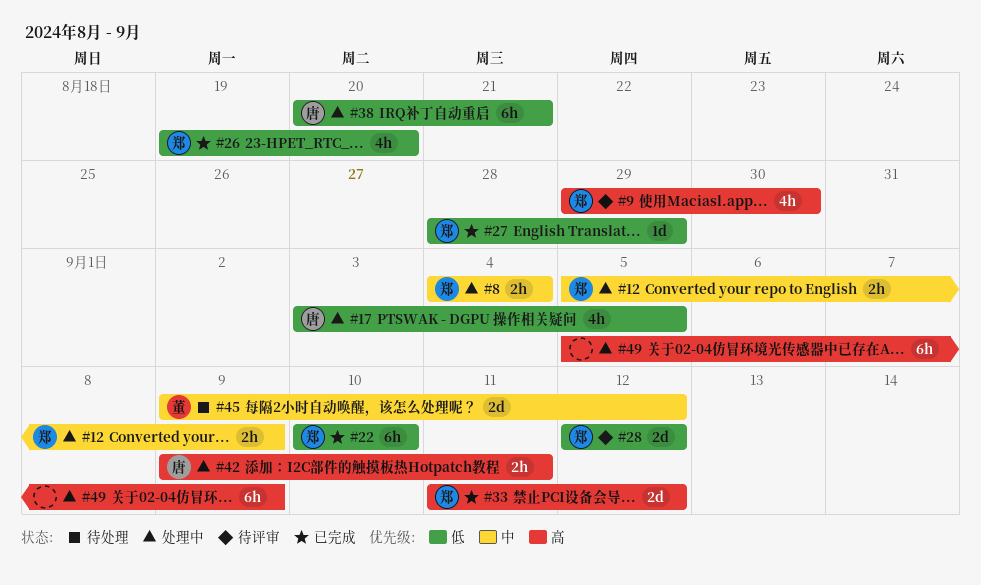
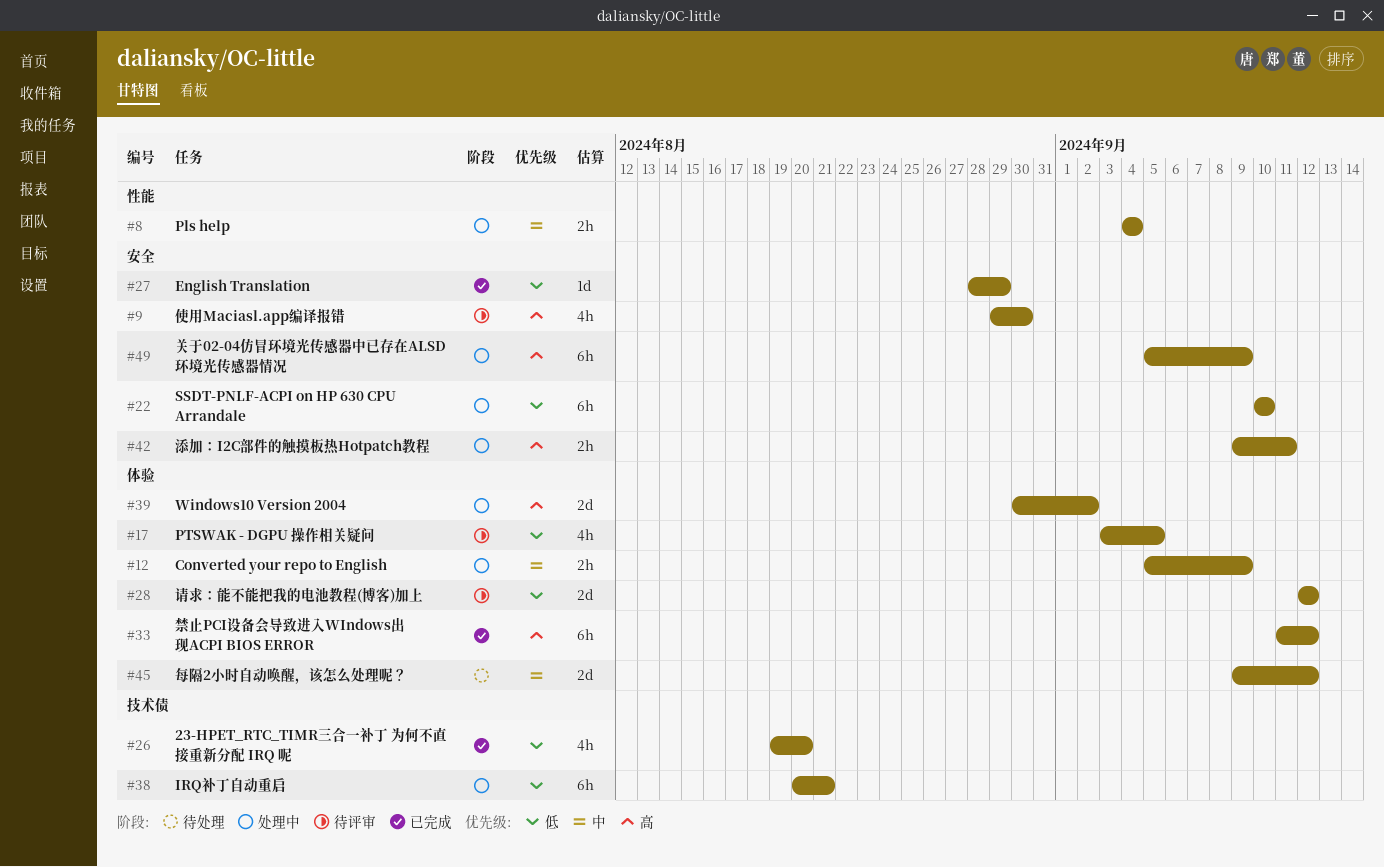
#17, status: 处理中 -> 待评审
#22, status: 已完成 -> 处理中
#33, estimate: 2d -> 6h
#39: none -> present

